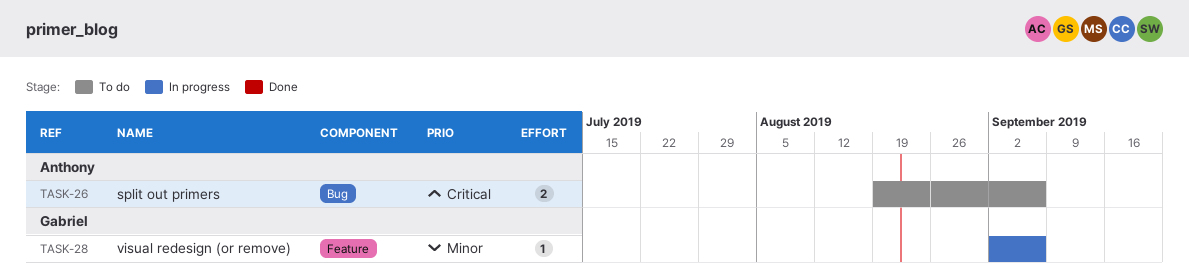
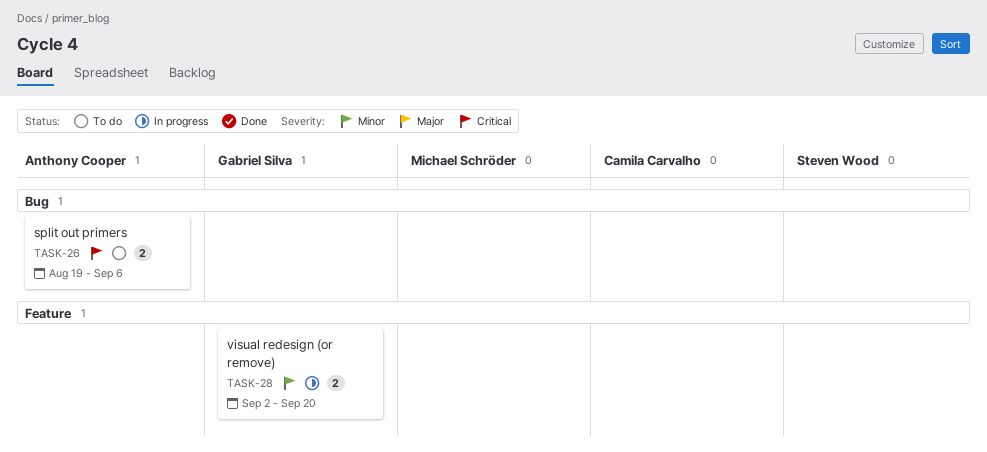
TASK-28, estimate: 1 -> 2
TASK-28, due: Sep 6 -> Sep 20

